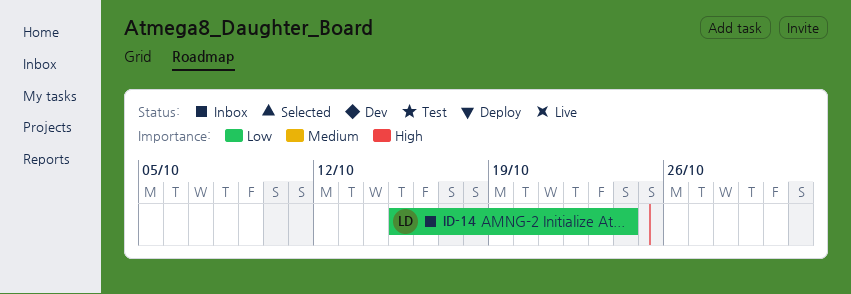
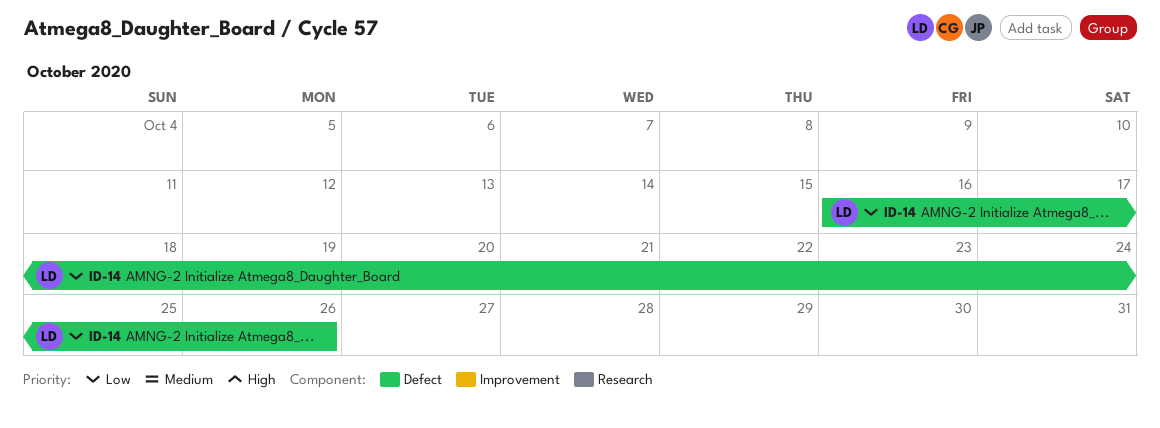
ID-14, start: Oct 15 -> Oct 16
ID-14, due: Oct 24 -> Oct 26

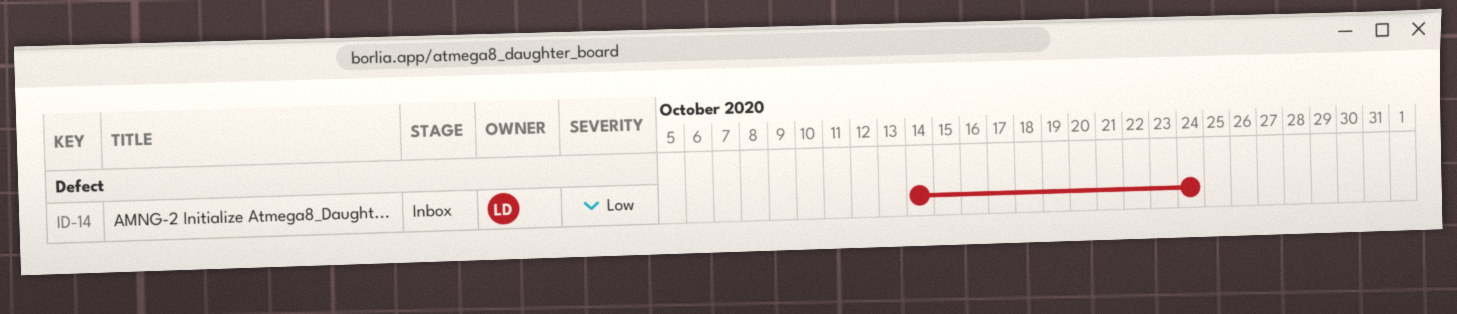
ID-14, start: Oct 16 -> Oct 14
ID-14, due: Oct 26 -> Oct 24

